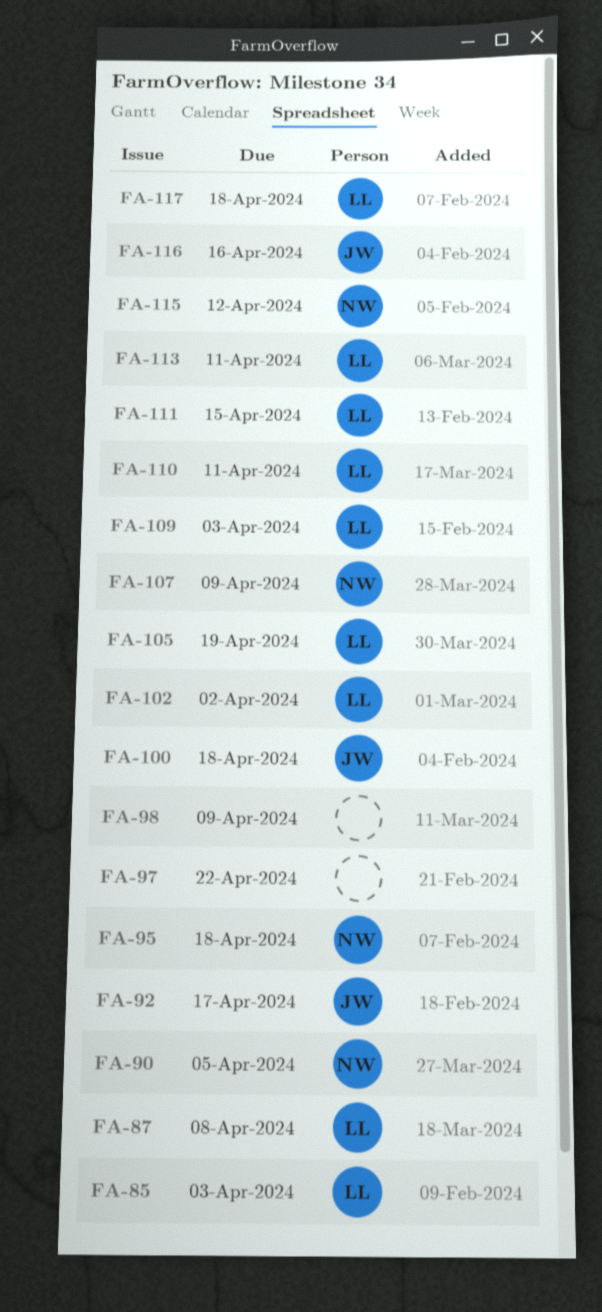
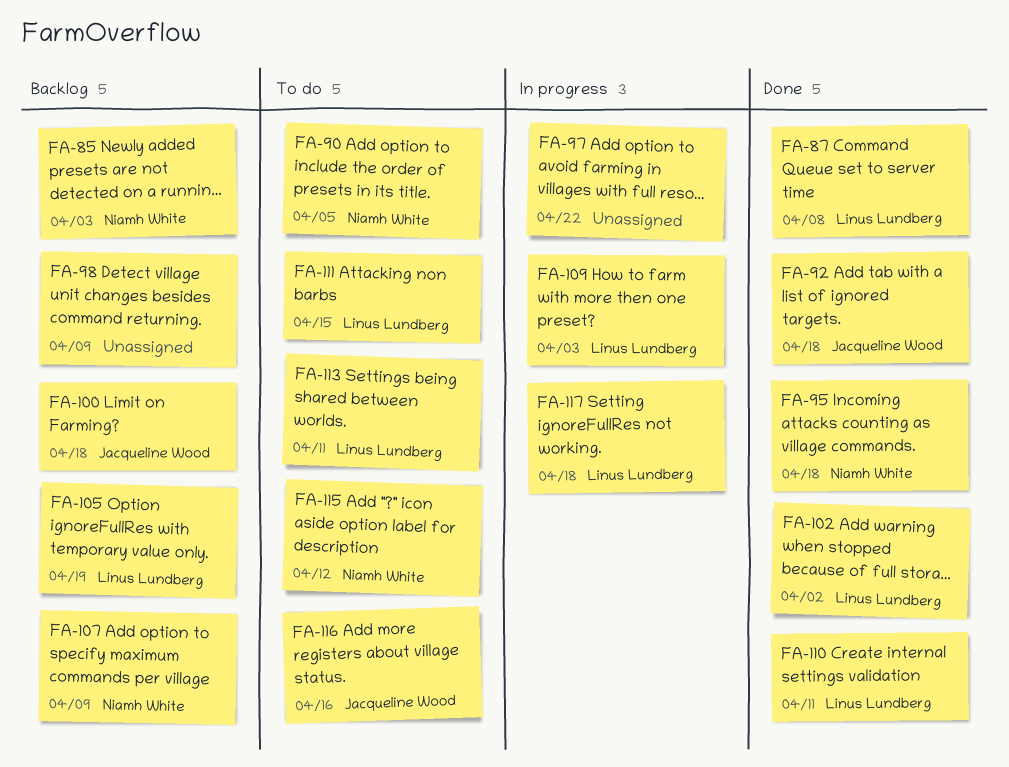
FA-85, owner: Linus Lundberg -> Niamh White
FA-92, due: Apr 17 -> Apr 18

